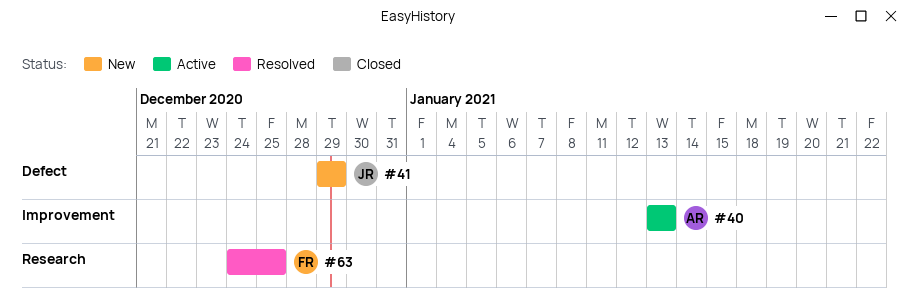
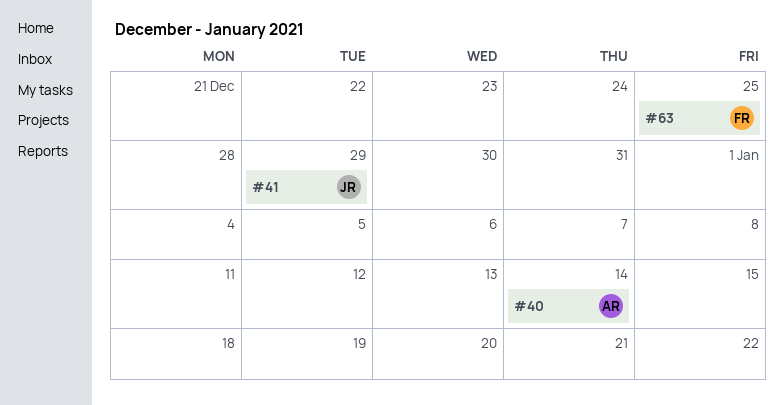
#40, due: Jan 13 -> Jan 14

